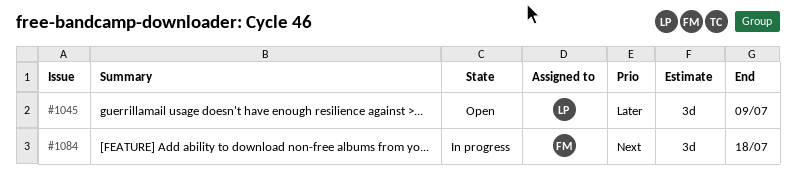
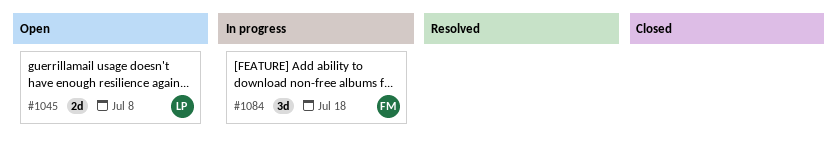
#1045, estimate: 3d -> 2d
#1045, due: Jul 9 -> Jul 8

